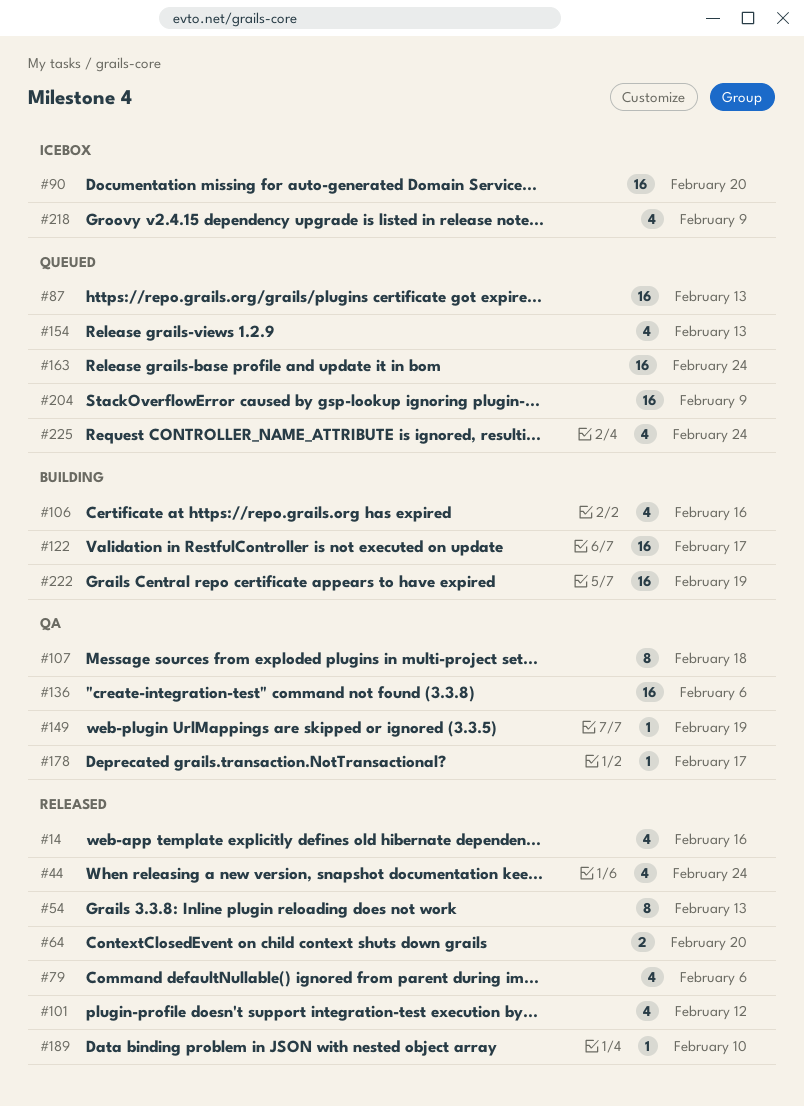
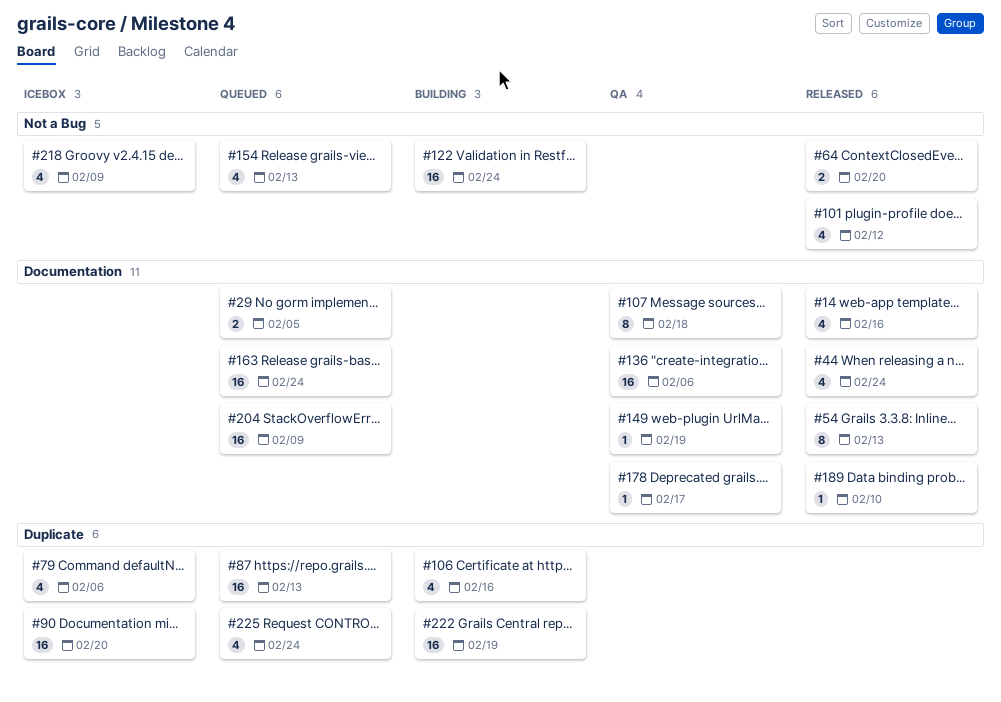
#29: none -> present
#79, status: Released -> Icebox
#122, due: Feb 17 -> Feb 24

